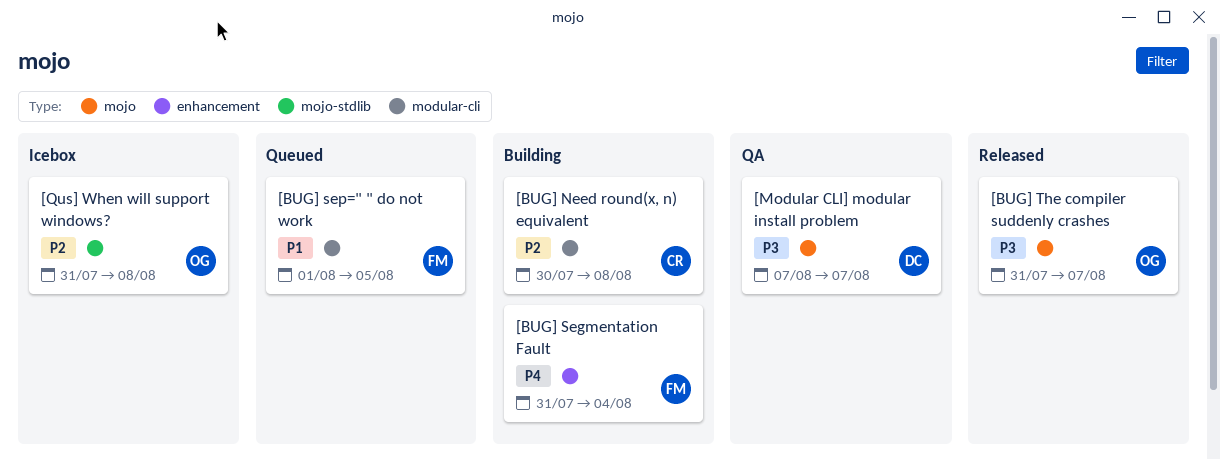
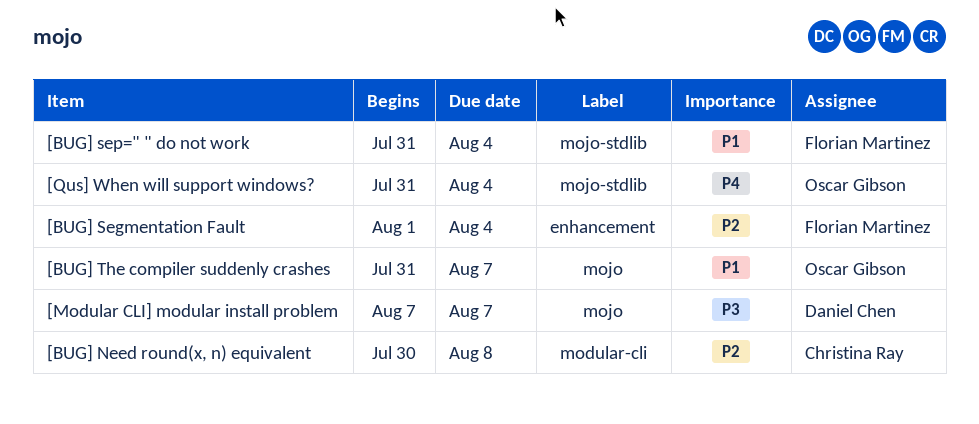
[BUG] Segmentation Fault, priority: P4 -> P2
[BUG] Segmentation Fault, start: Jul 31 -> Aug 1
[BUG] sep=" " do not work, label: modular-cli -> mojo-stdlib
[BUG] sep=" " do not work, start: Aug 1 -> Jul 31
[BUG] sep=" " do not work, due: Aug 5 -> Aug 4
[BUG] The compiler suddenly crashes, priority: P3 -> P1
[Qus] When will support windows?, priority: P2 -> P4
[Qus] When will support windows?, due: Aug 8 -> Aug 4

